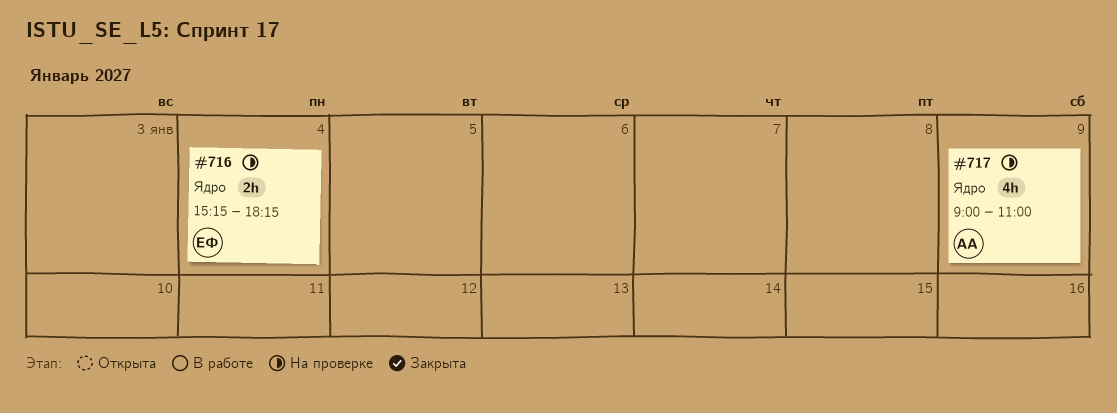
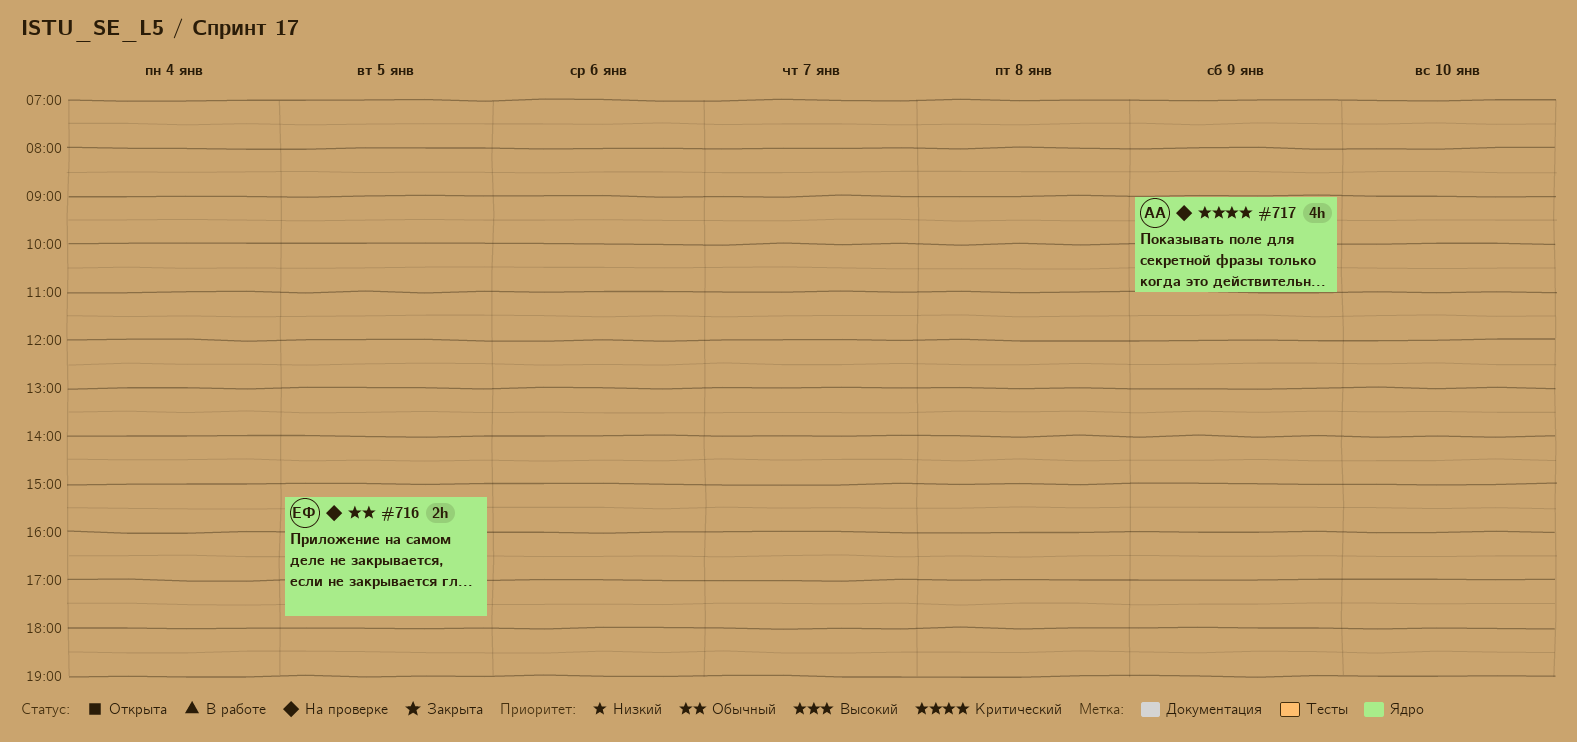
#716, day: Jan 4 -> Jan 5
#716, ends: 18:15 -> 17:45

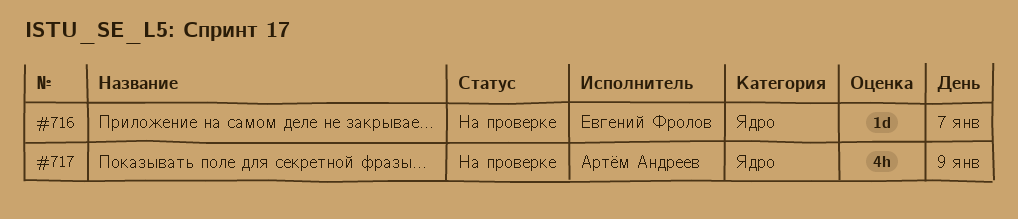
#716, estimate: 2h -> 1d
#716, day: Jan 5 -> Jan 7

